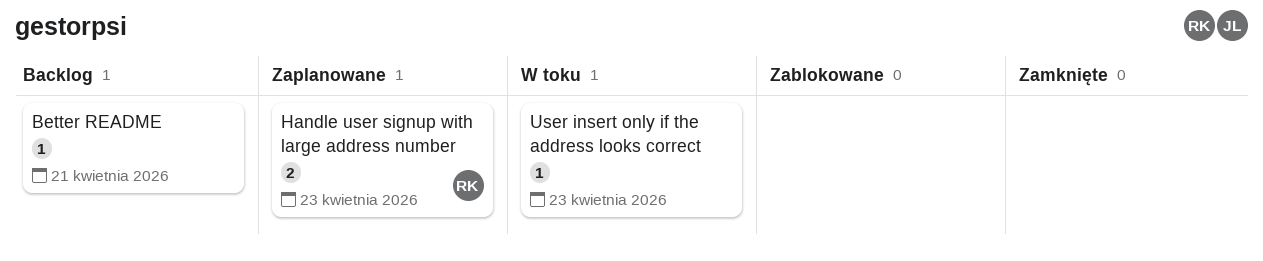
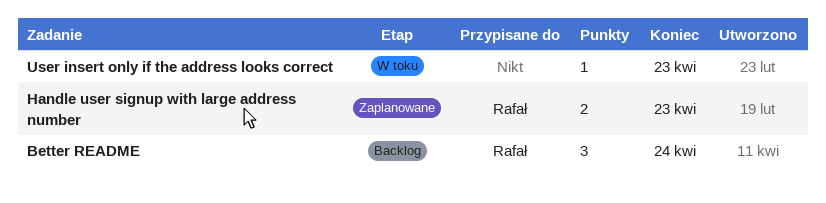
Better README, owner: none -> Rafał
Better README, estimate: 1 -> 3
Better README, due: Apr 21 -> Apr 24

